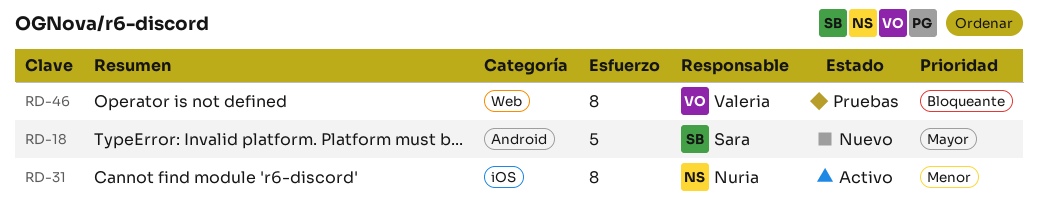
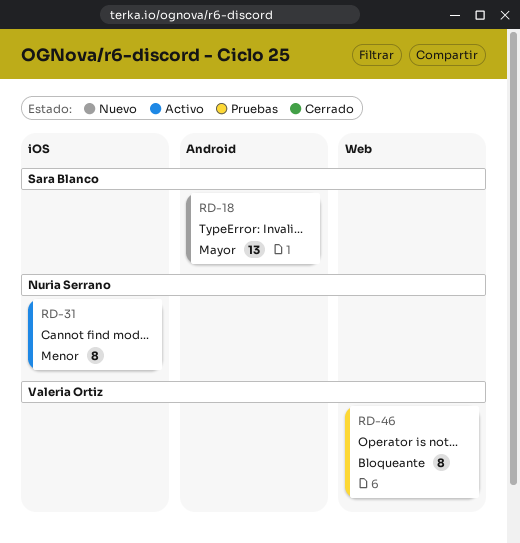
RD-18, estimate: 5 -> 13

